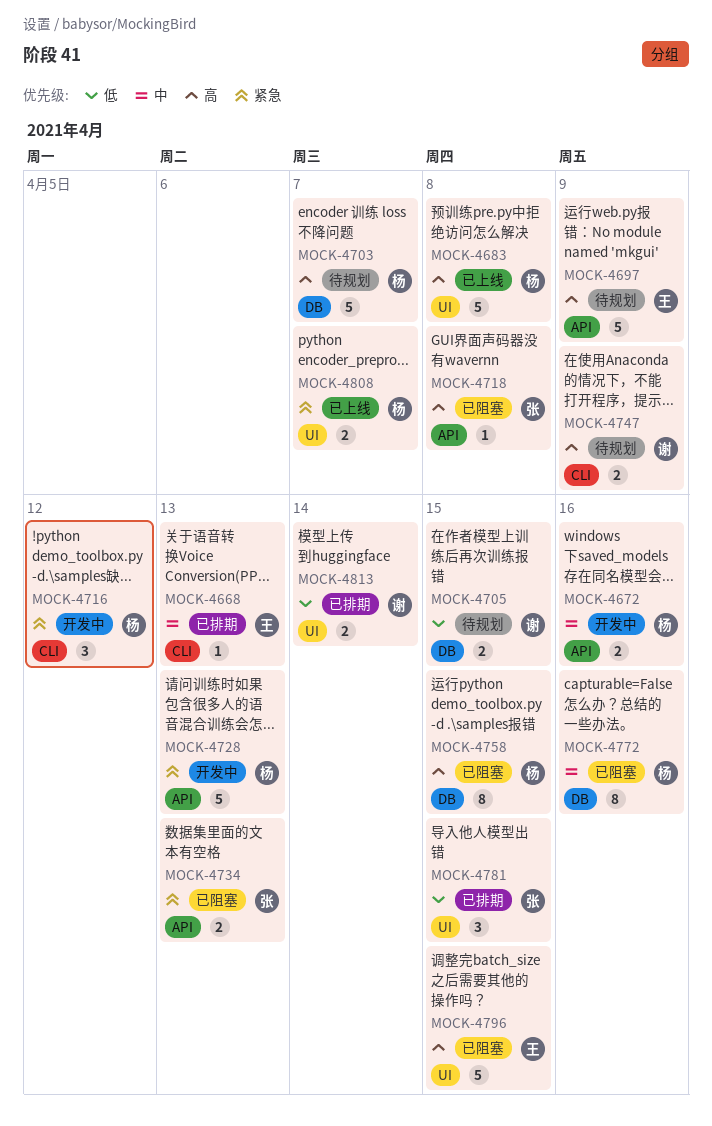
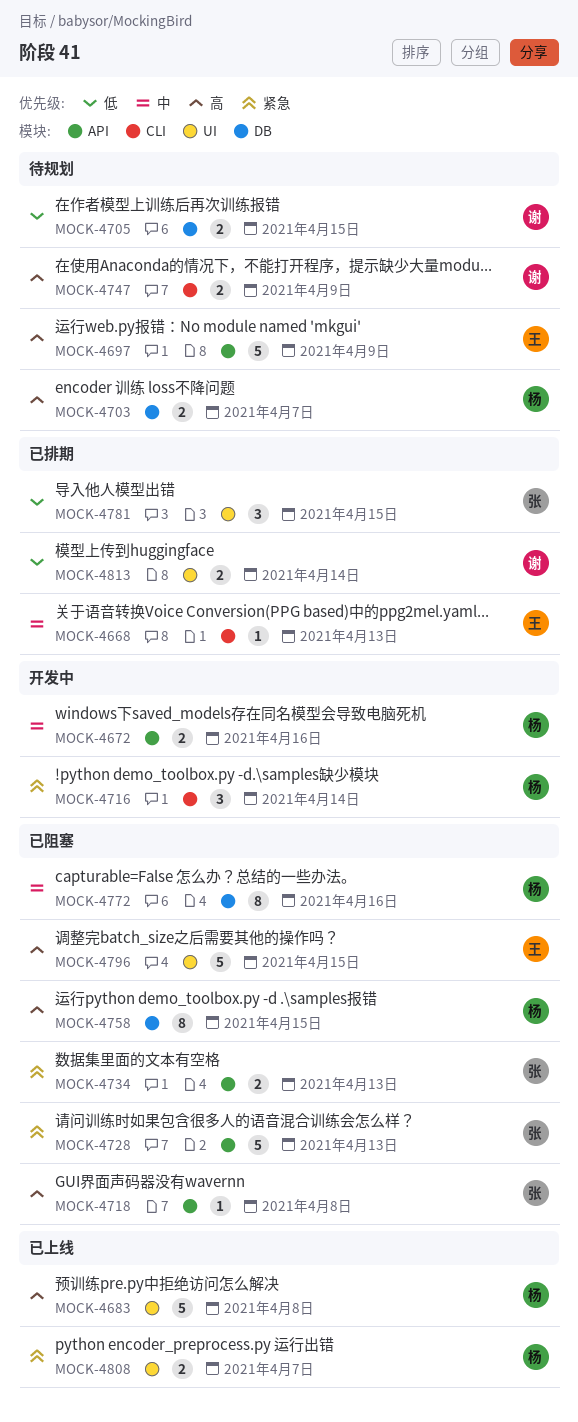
MOCK-4703, estimate: 5 -> 2
MOCK-4716, due: Apr 12 -> Apr 14
MOCK-4728, status: 开发中 -> 已阻塞
MOCK-4728, owner: 杨 -> 张

